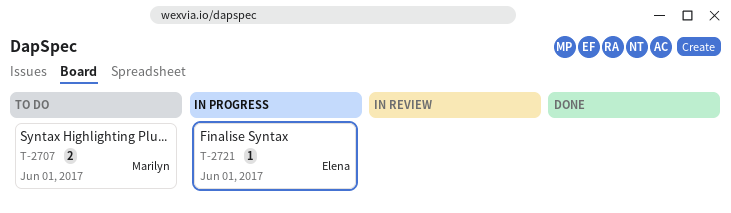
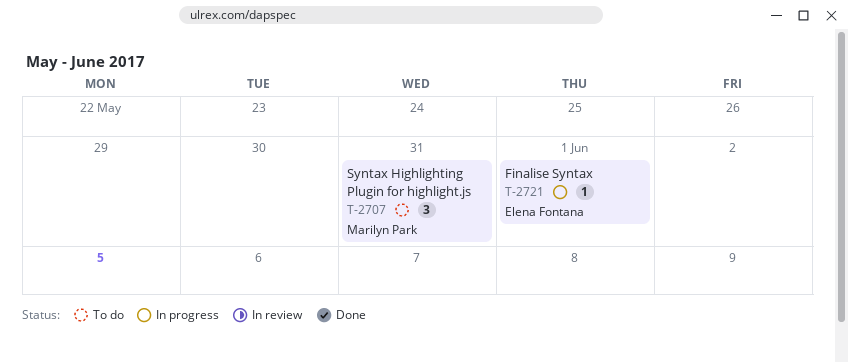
T-2707, estimate: 2 -> 3
T-2707, due: Jun 1 -> May 31

